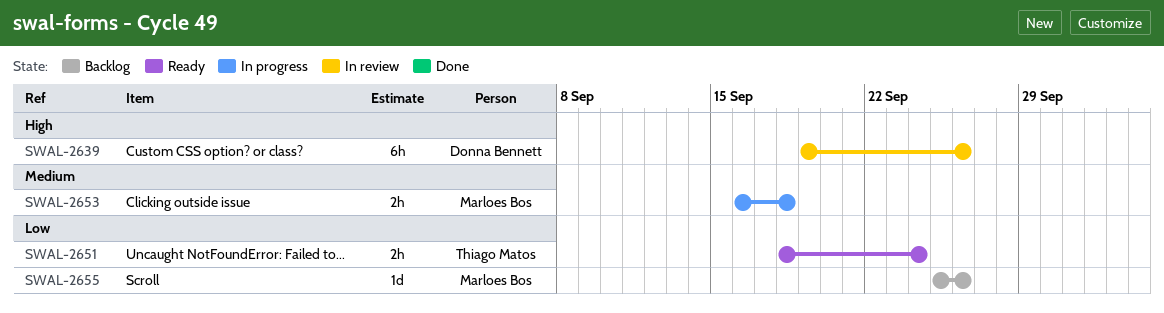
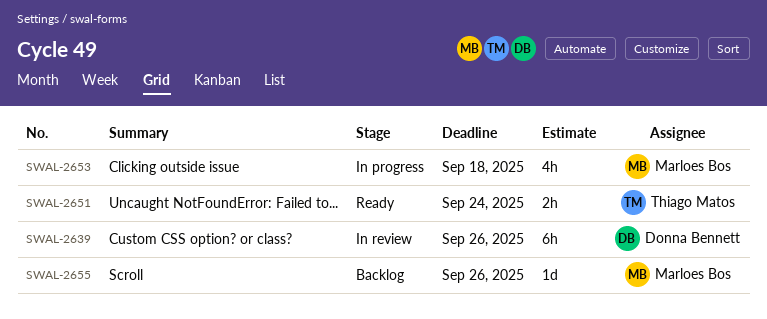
SWAL-2653, estimate: 2h -> 4h

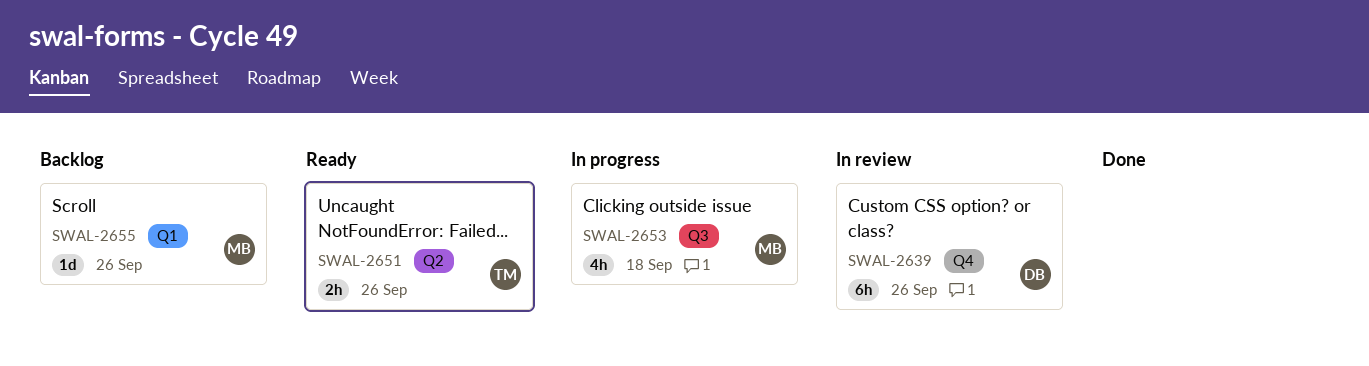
SWAL-2651, due: Sep 24 -> Sep 26

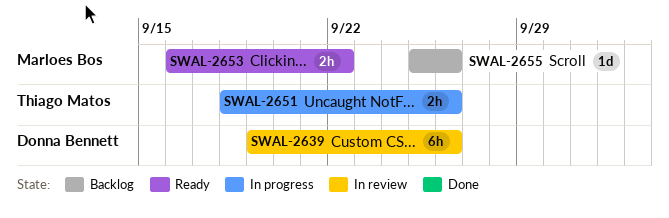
SWAL-2651, status: Ready -> In progress
SWAL-2653, status: In progress -> Ready
SWAL-2653, estimate: 4h -> 2h
SWAL-2653, due: Sep 18 -> Sep 22

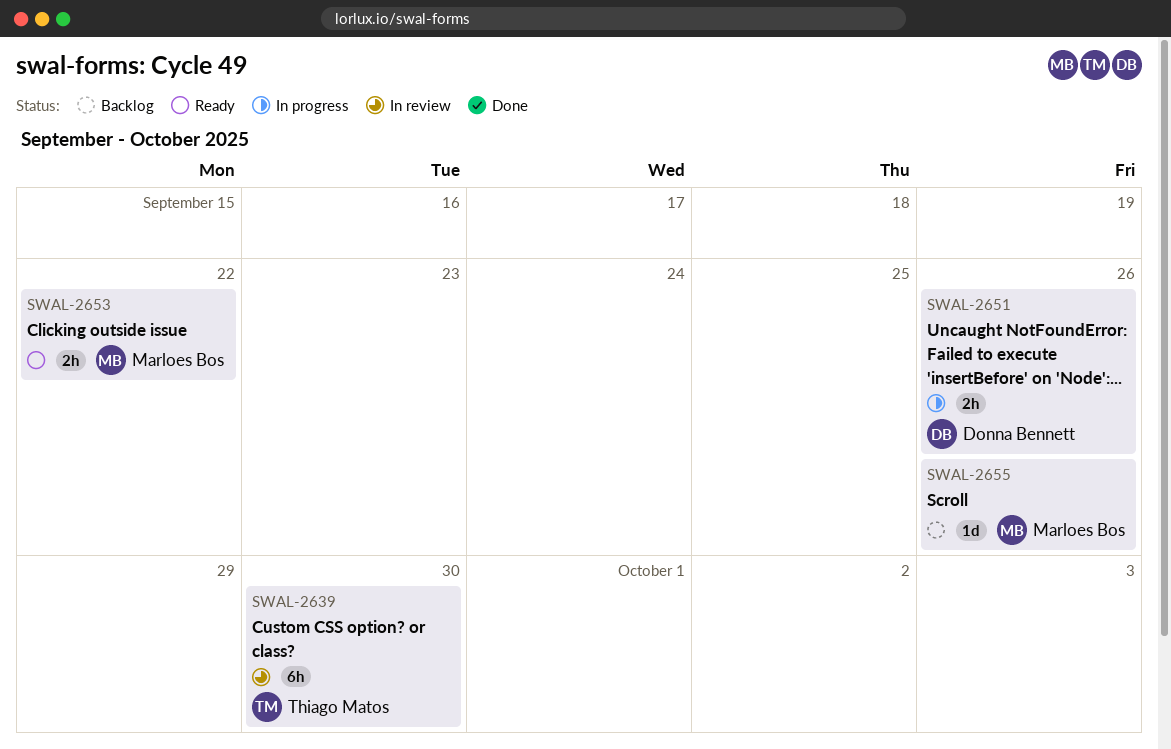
SWAL-2639, owner: Donna Bennett -> Thiago Matos
SWAL-2639, due: Sep 26 -> Sep 30
SWAL-2651, owner: Thiago Matos -> Donna Bennett

